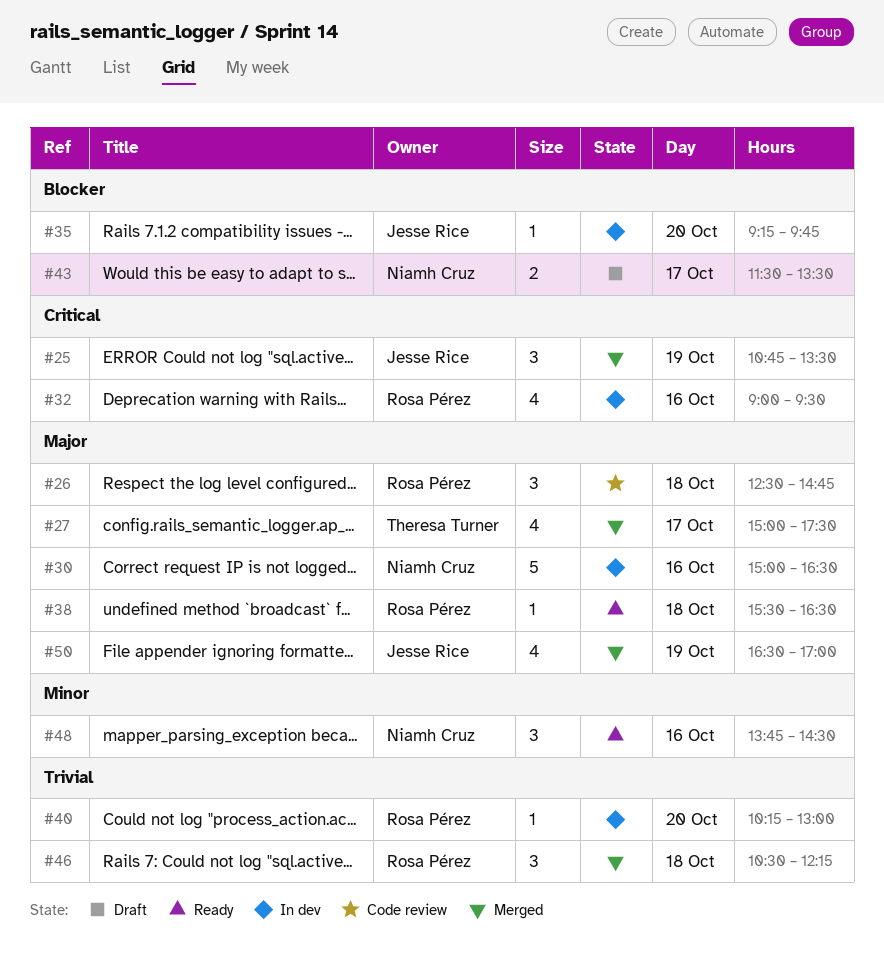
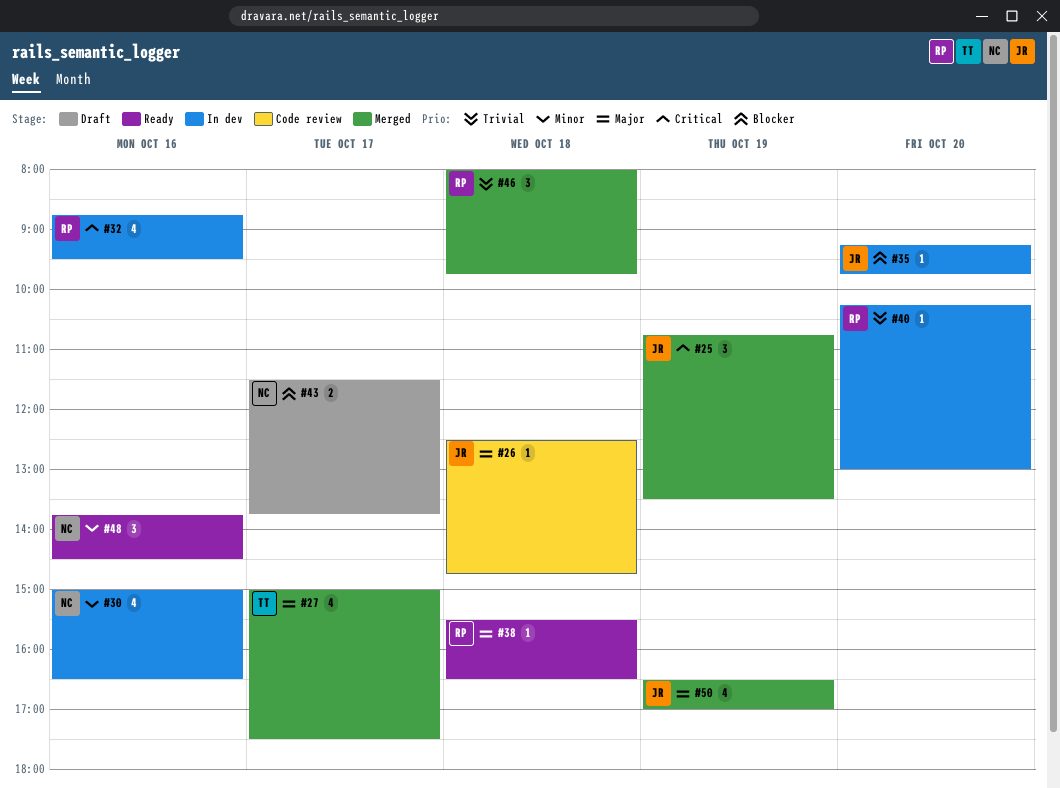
#26, owner: Rosa Pérez -> Jesse Rice
#26, estimate: 3 -> 1
#30, priority: Major -> Minor
#30, estimate: 5 -> 4
#32, begins: 09:00 -> 08:45
#43, ends: 13:30 -> 13:45
#46, begins: 10:30 -> 08:00
#46, ends: 12:15 -> 09:45

